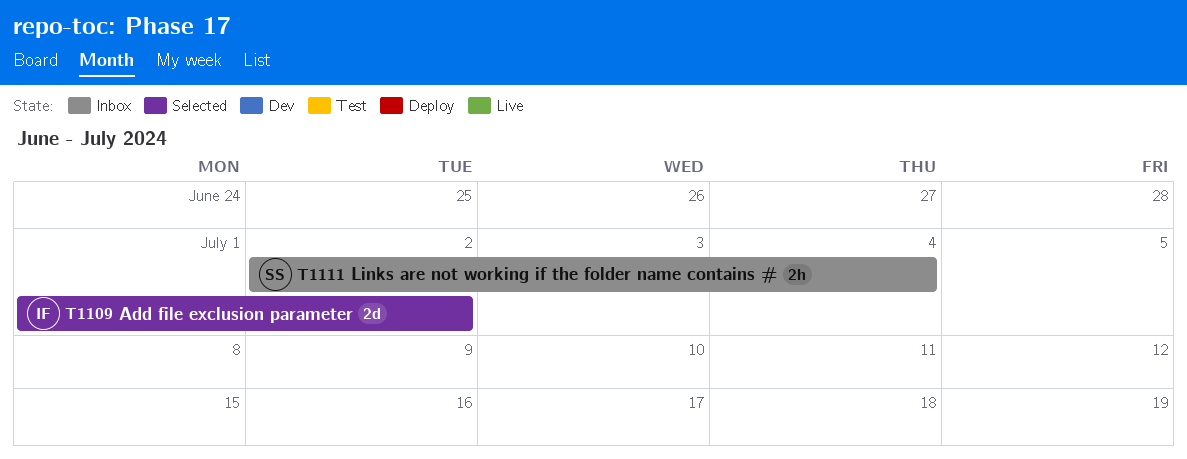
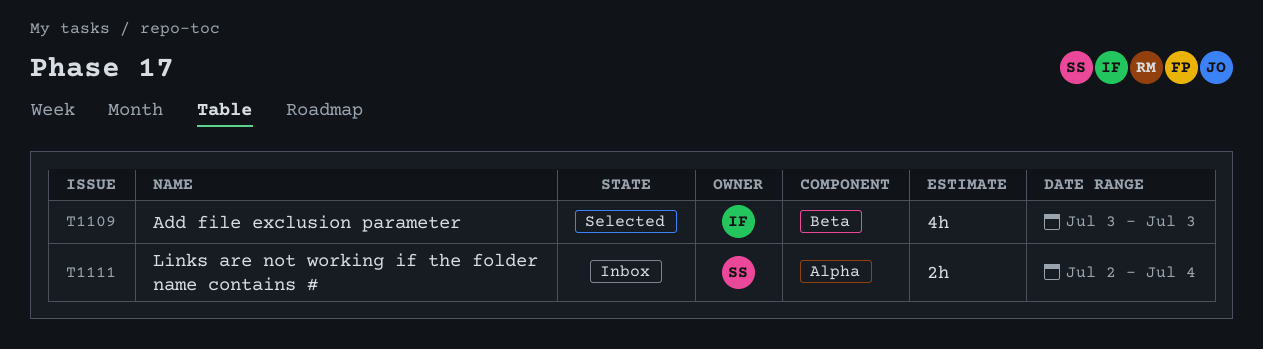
T1109, estimate: 2d -> 4h
T1109, start: Jul 1 -> Jul 3
T1109, due: Jul 2 -> Jul 3

